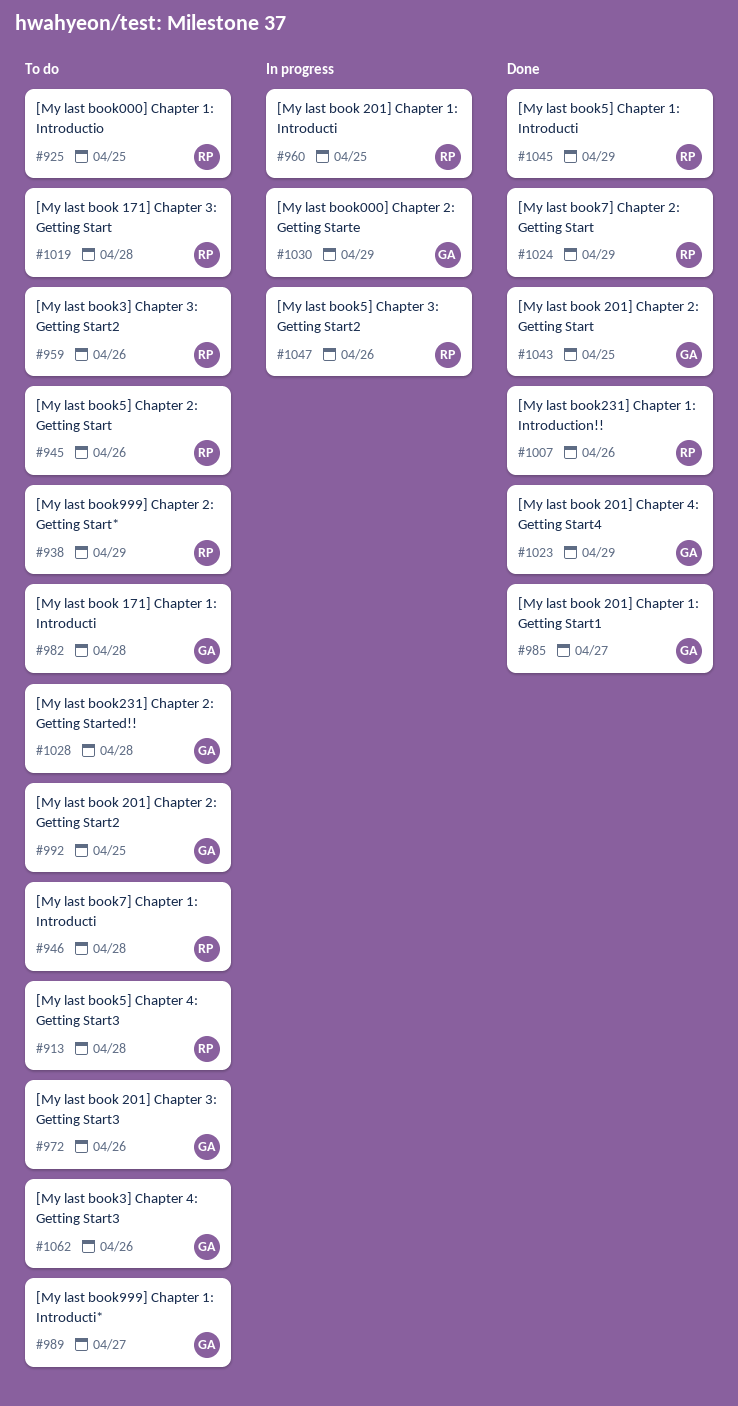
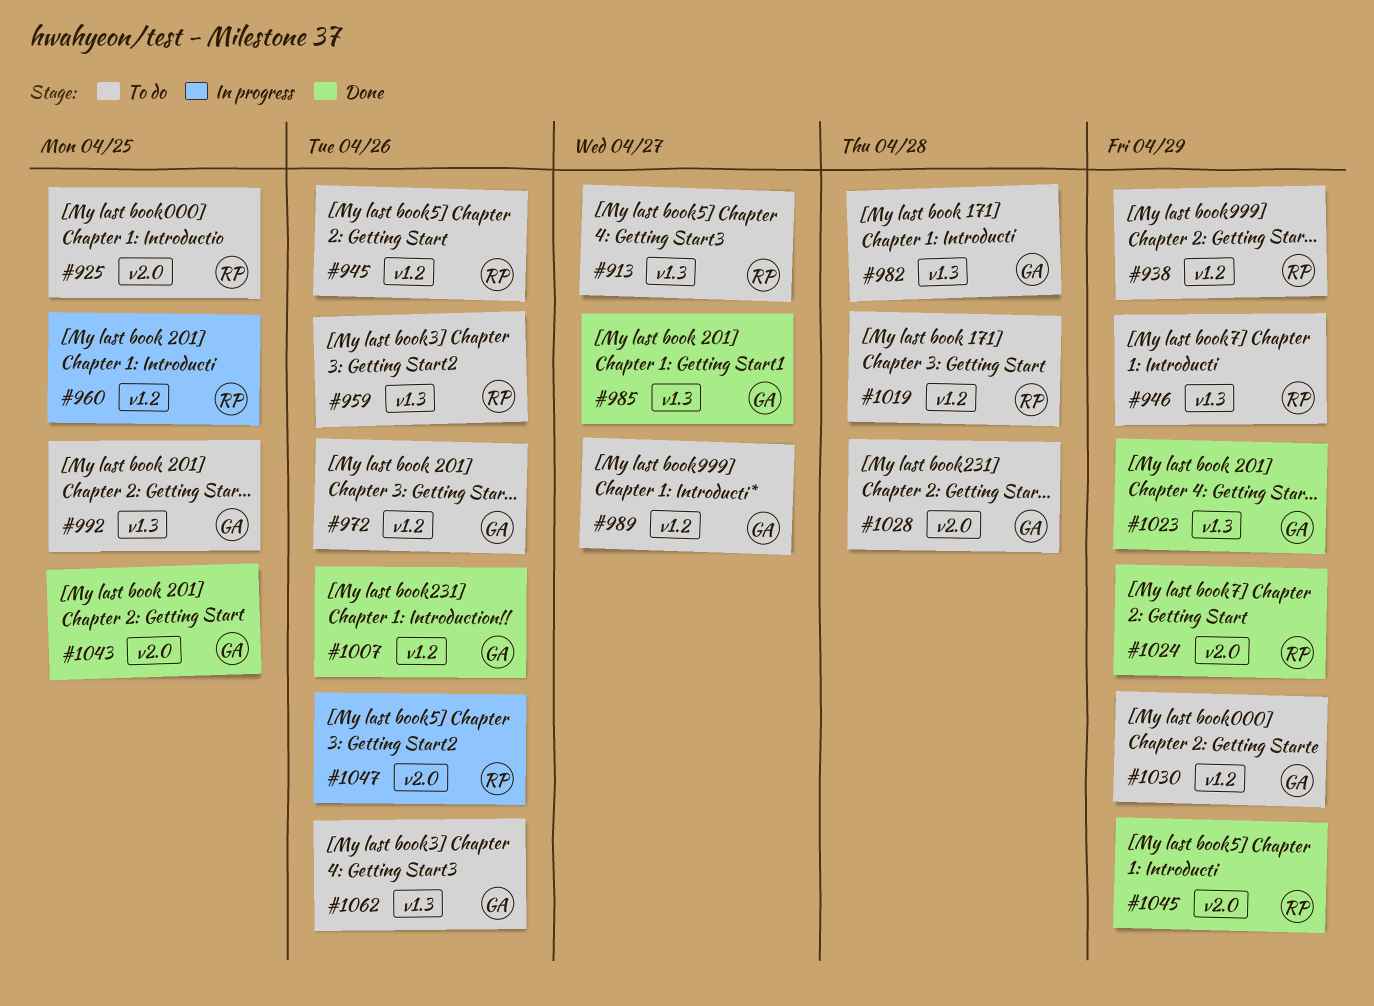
#913, due: Apr 28 -> Apr 27
#946, due: Apr 28 -> Apr 29
#1007, owner: RP -> GA
#1030, status: In progress -> To do

